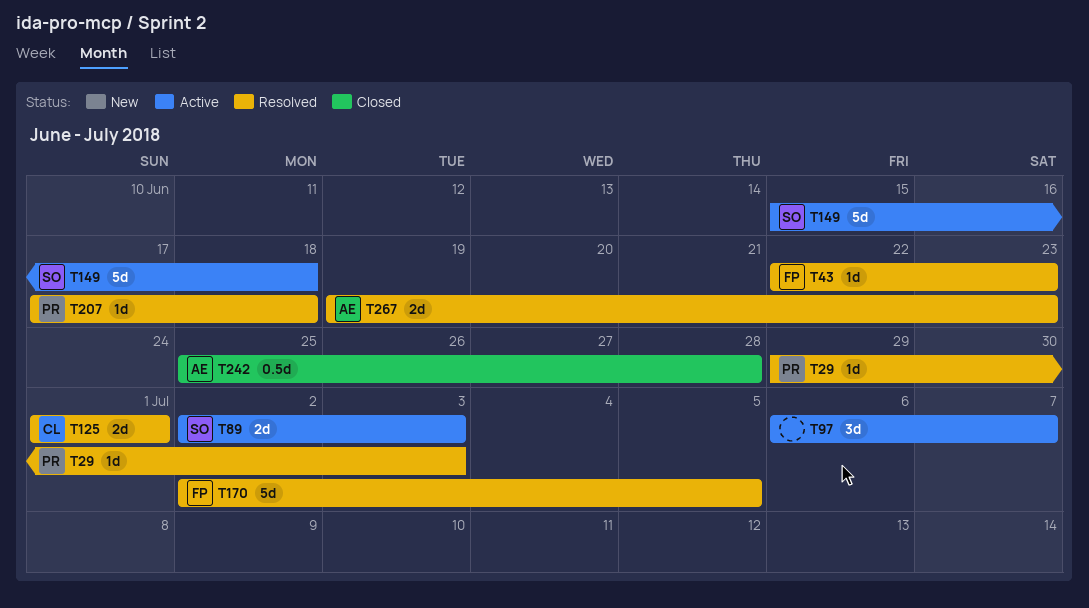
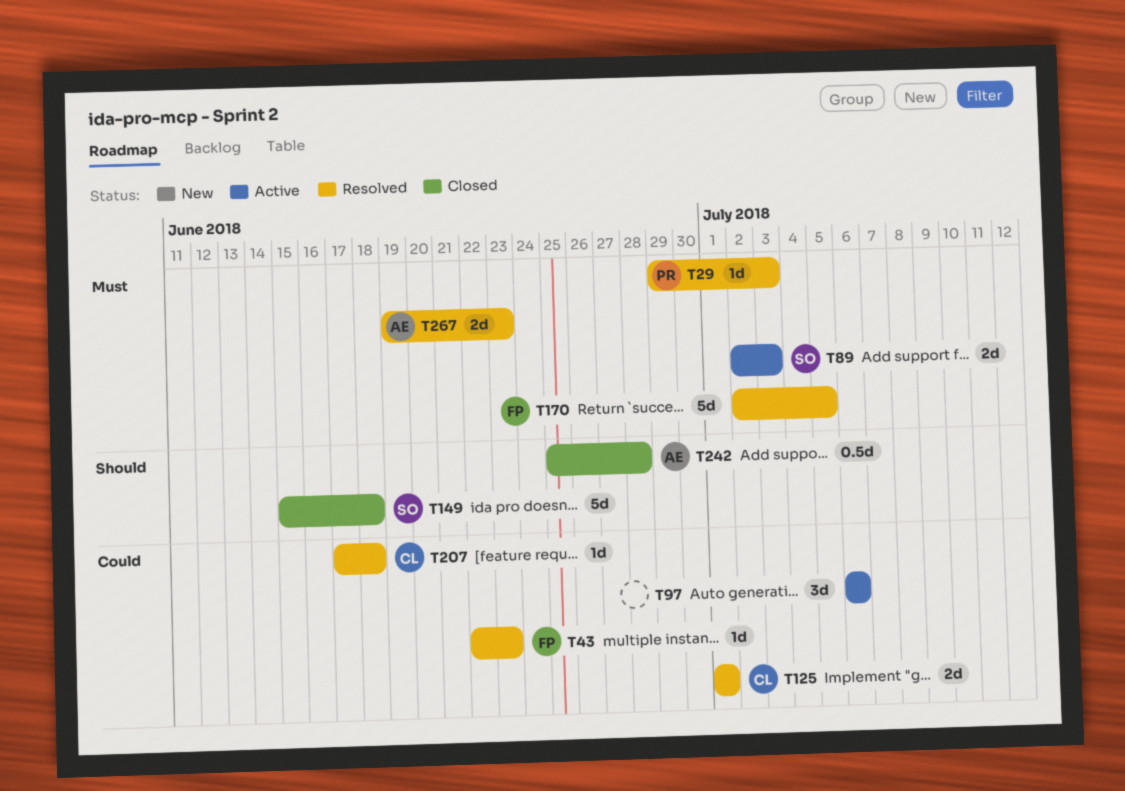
T97, due: Jul 7 -> Jul 6
T149, status: Active -> Closed
T207, owner: PR -> CL

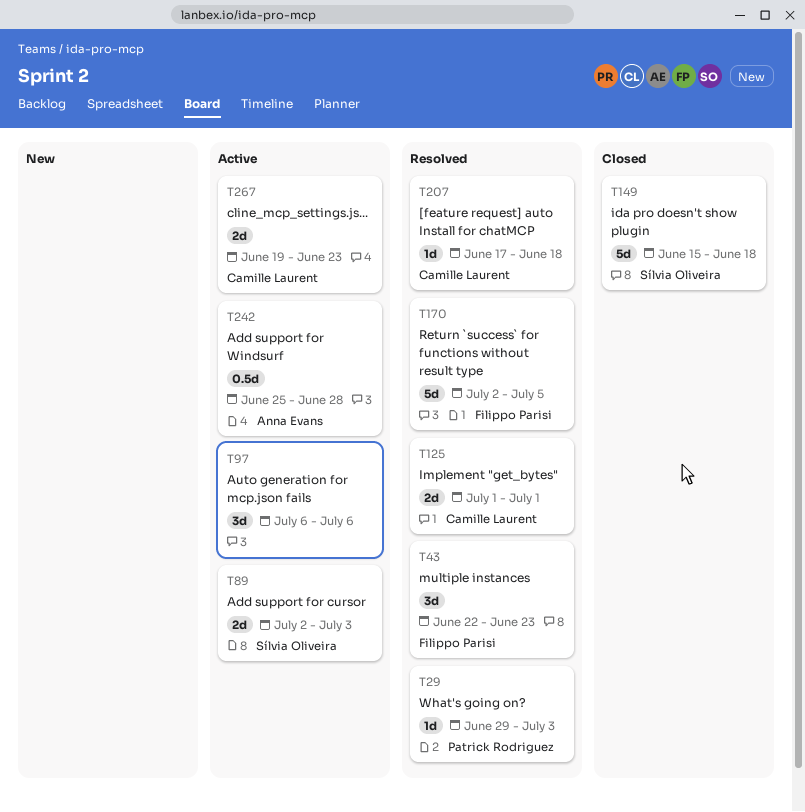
T43, estimate: 1d -> 3d
T242, status: Closed -> Active
T267, status: Resolved -> Active
T267, owner: Anna Evans -> Camille Laurent

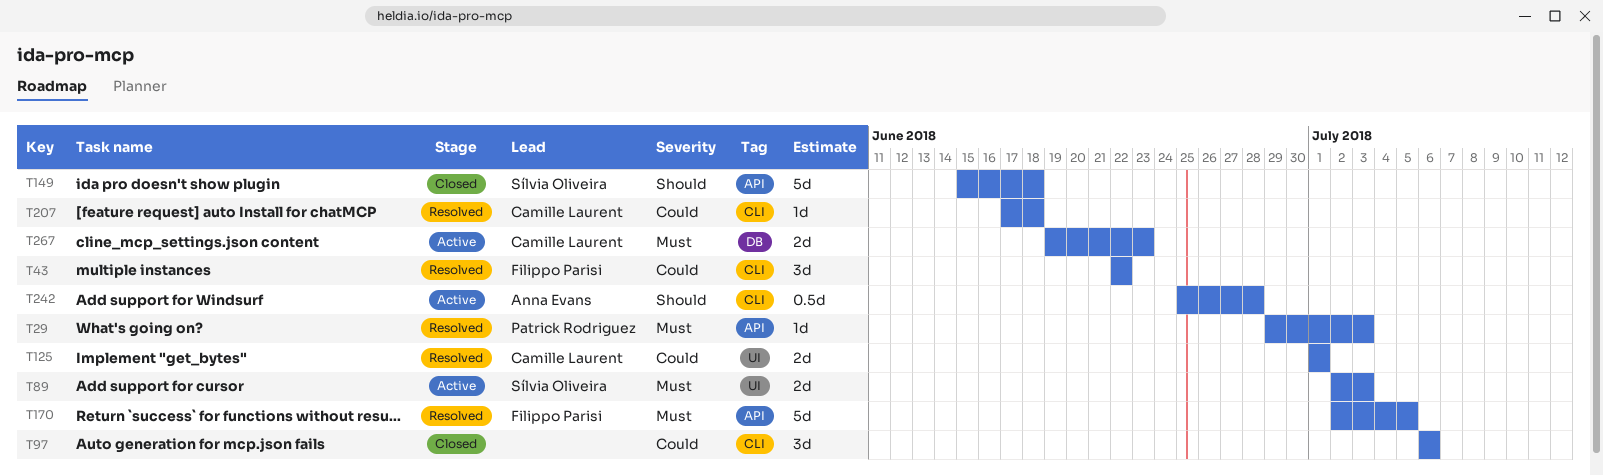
T43, due: Jun 23 -> Jun 22
T97, status: Active -> Closed

